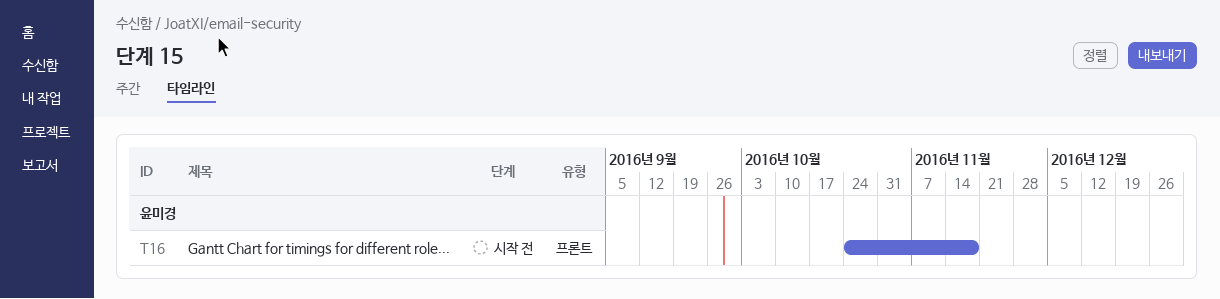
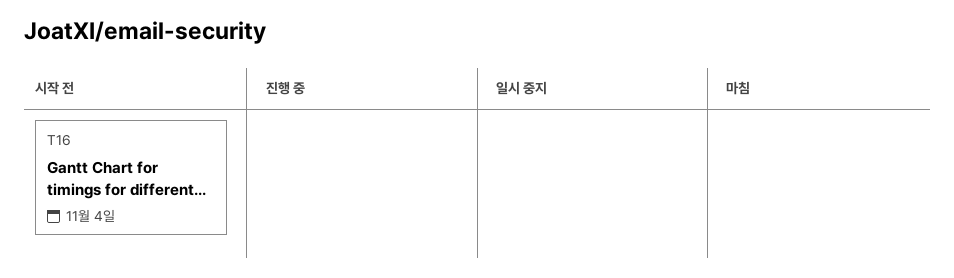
T16, due: Nov 18 -> Nov 4

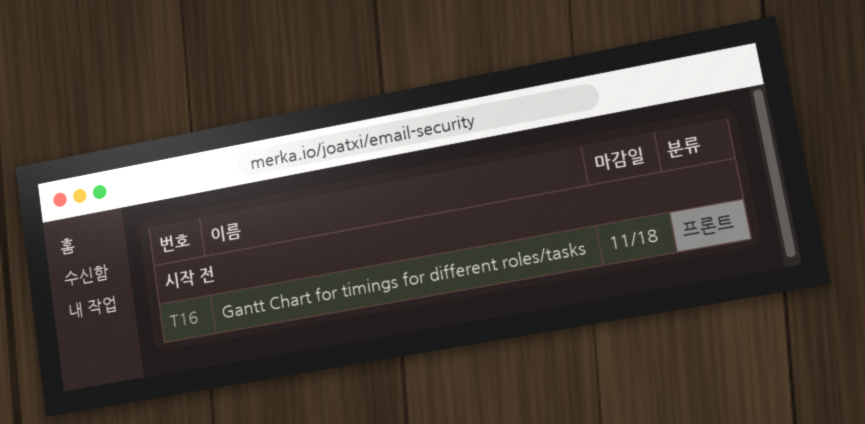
T16, due: Nov 4 -> Nov 18

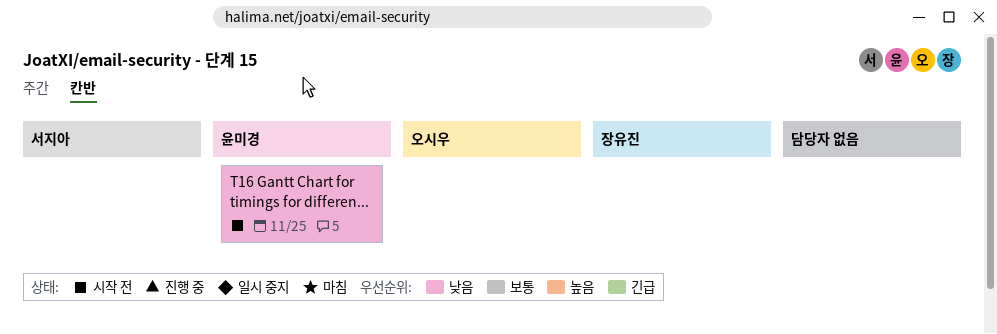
T16, due: Nov 18 -> Nov 25

